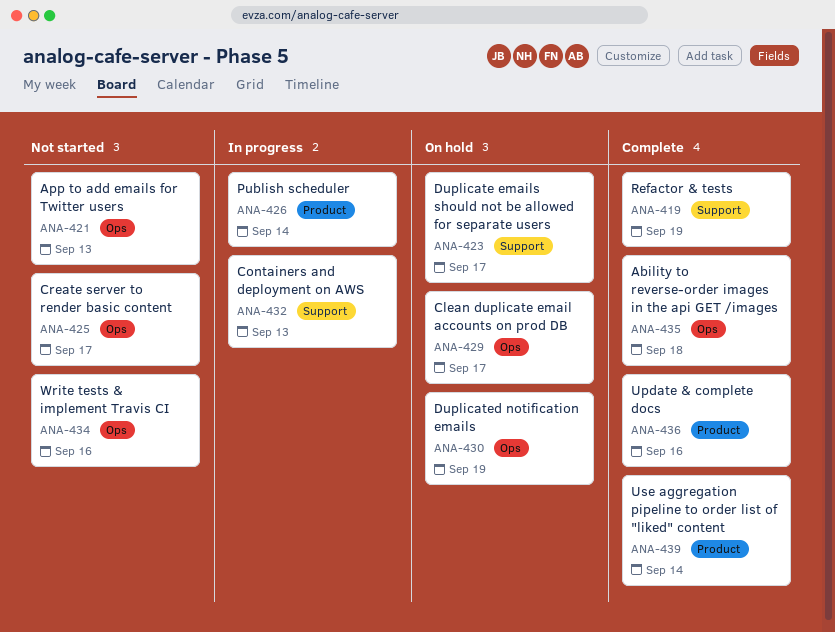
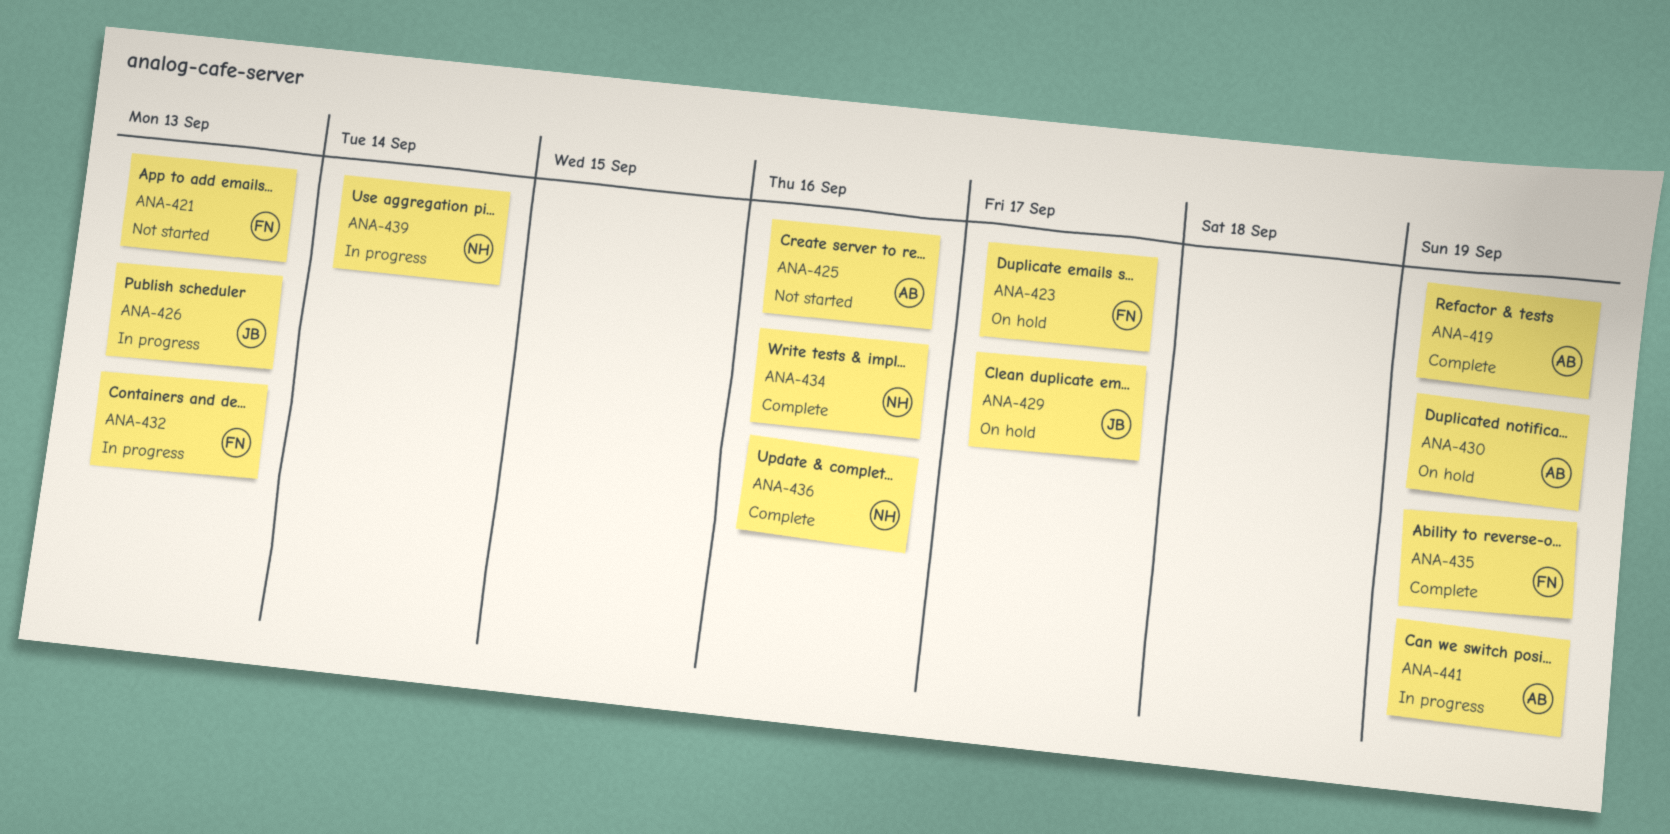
ANA-425, due: Sep 17 -> Sep 16
ANA-426, due: Sep 14 -> Sep 13
ANA-434, status: Not started -> Complete
ANA-435, due: Sep 18 -> Sep 19
ANA-439, status: Complete -> In progress
ANA-441: none -> present

